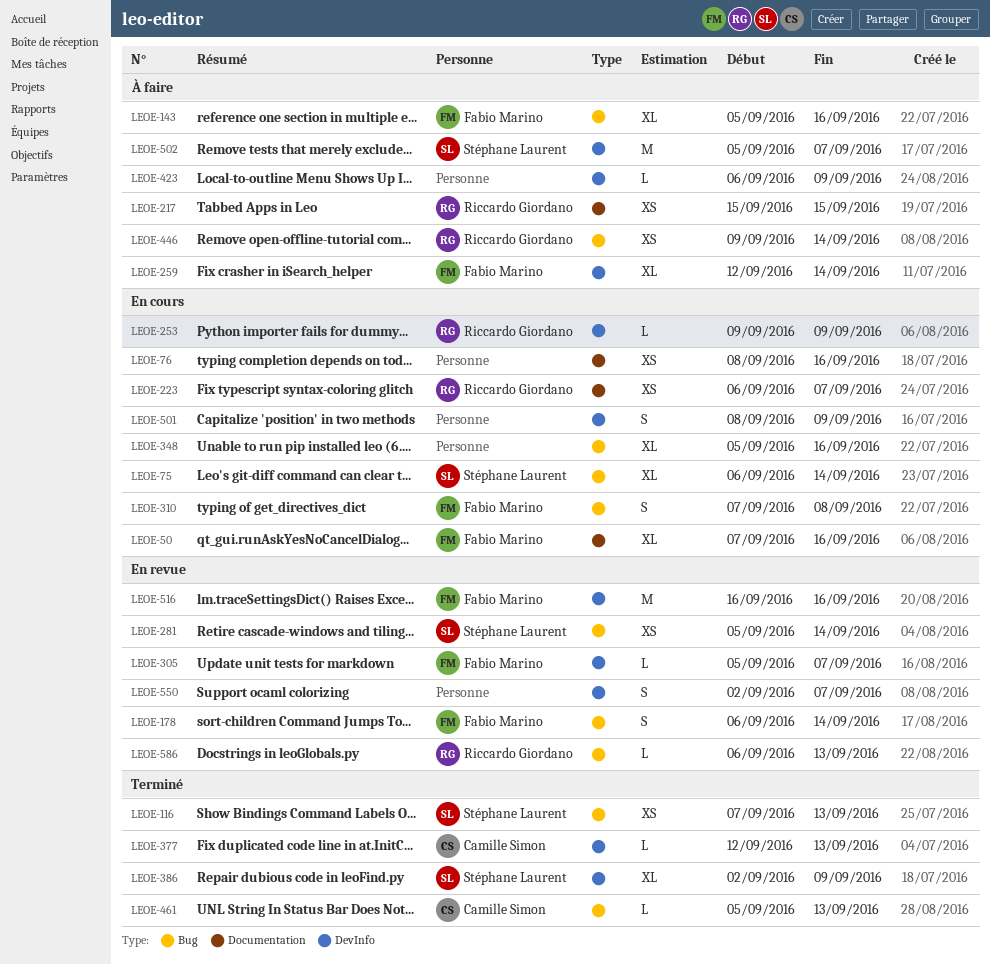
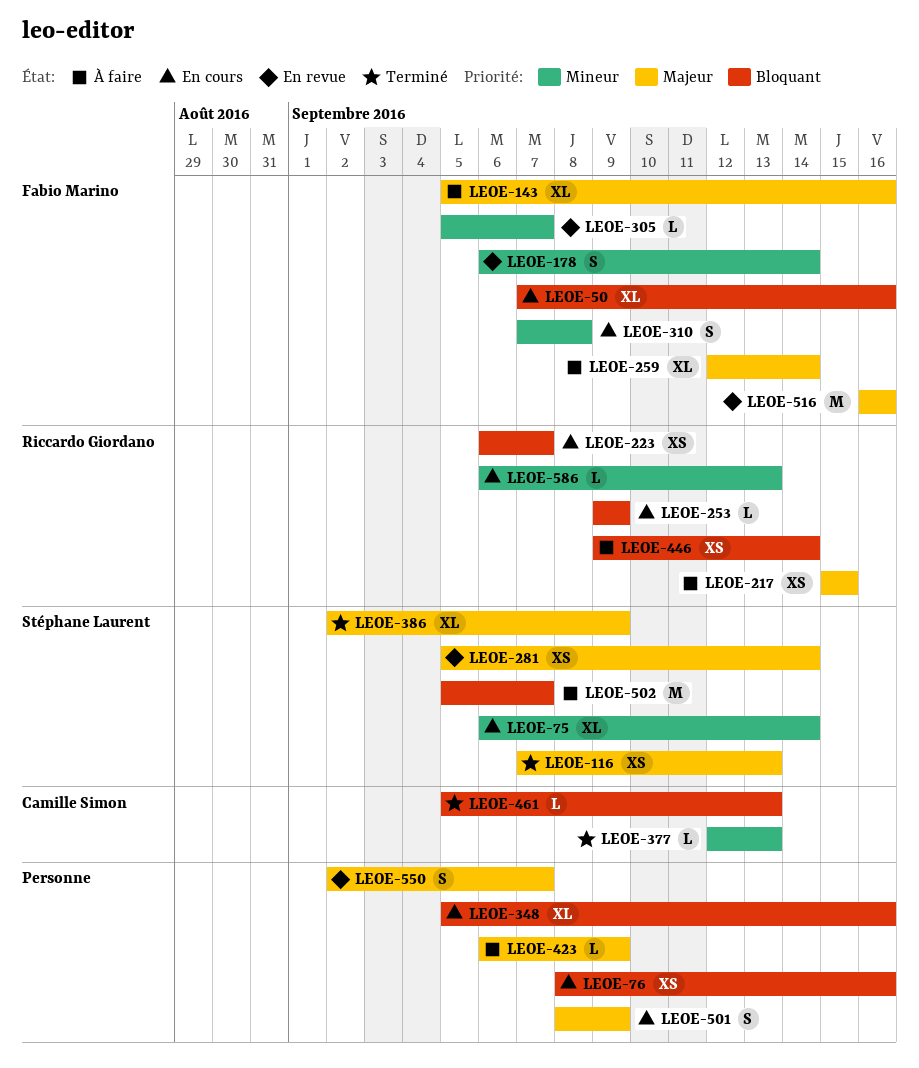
LEOE-586, status: En revue -> En cours

